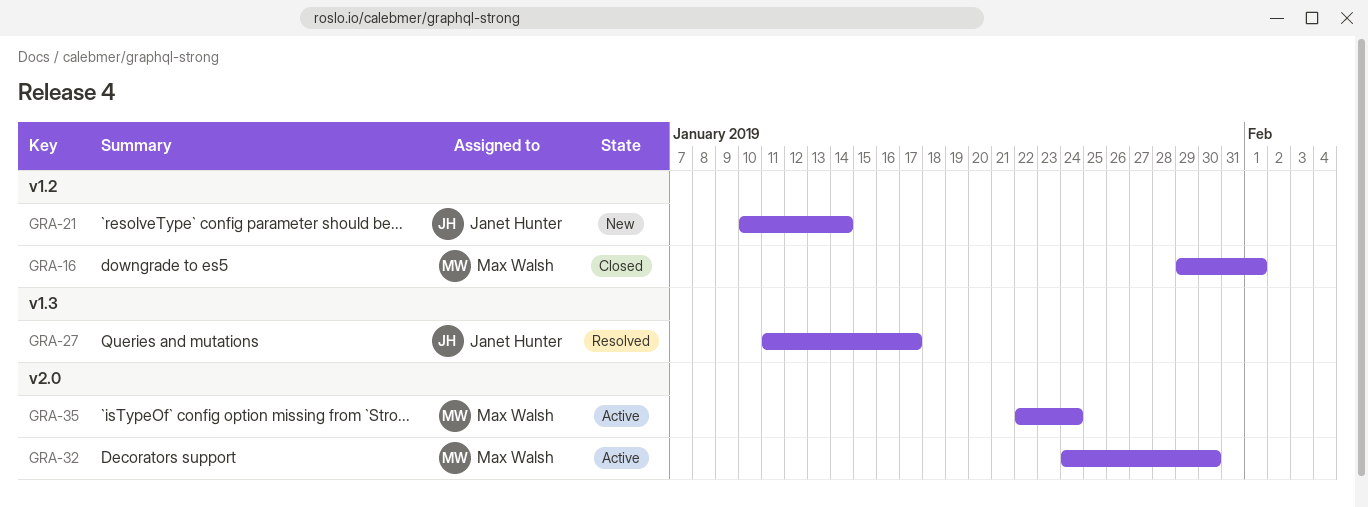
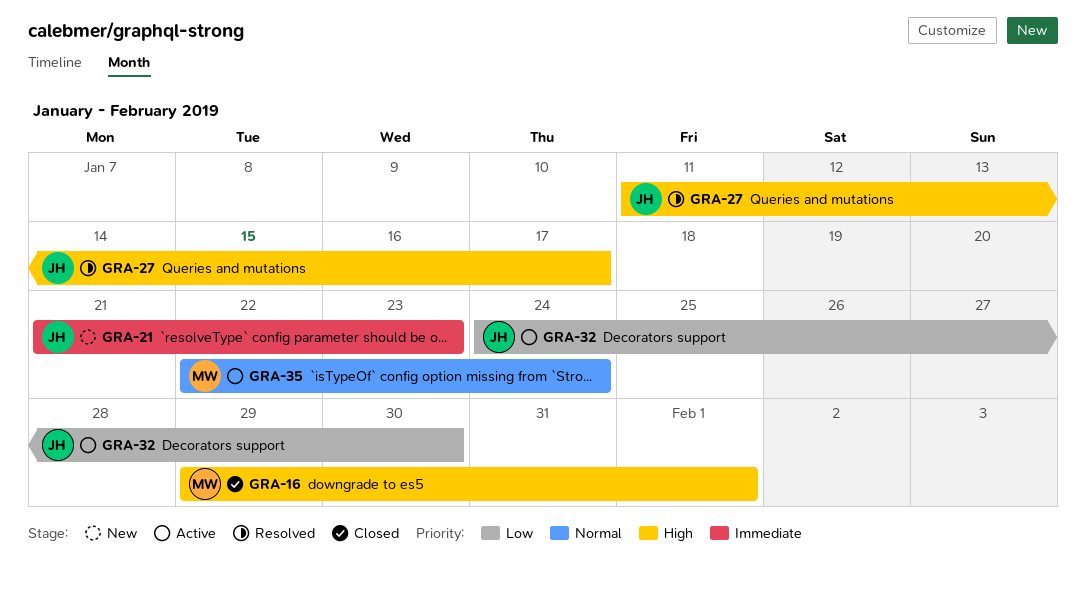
GRA-21, start: Jan 10 -> Jan 21
GRA-21, due: Jan 14 -> Jan 23
GRA-32, owner: Max Walsh -> Janet Hunter

